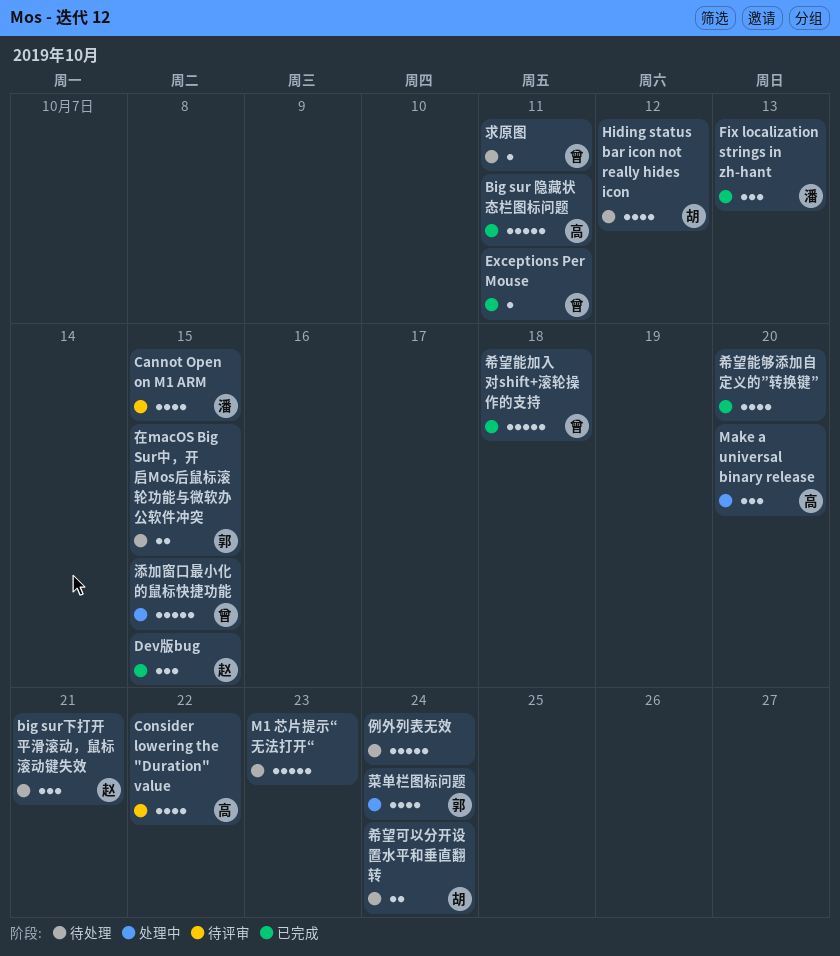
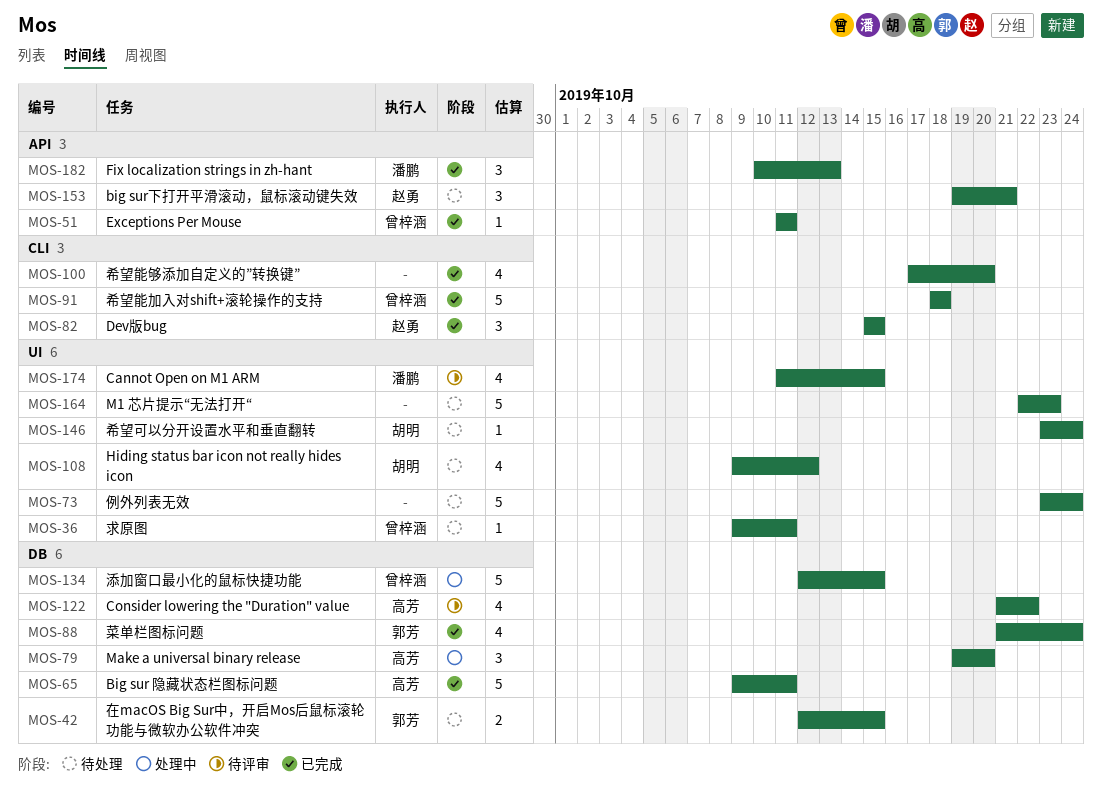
希望可以分开设置水平和垂直翻转, estimate: 2 -> 1
菜单栏图标问题, status: 处理中 -> 已完成

